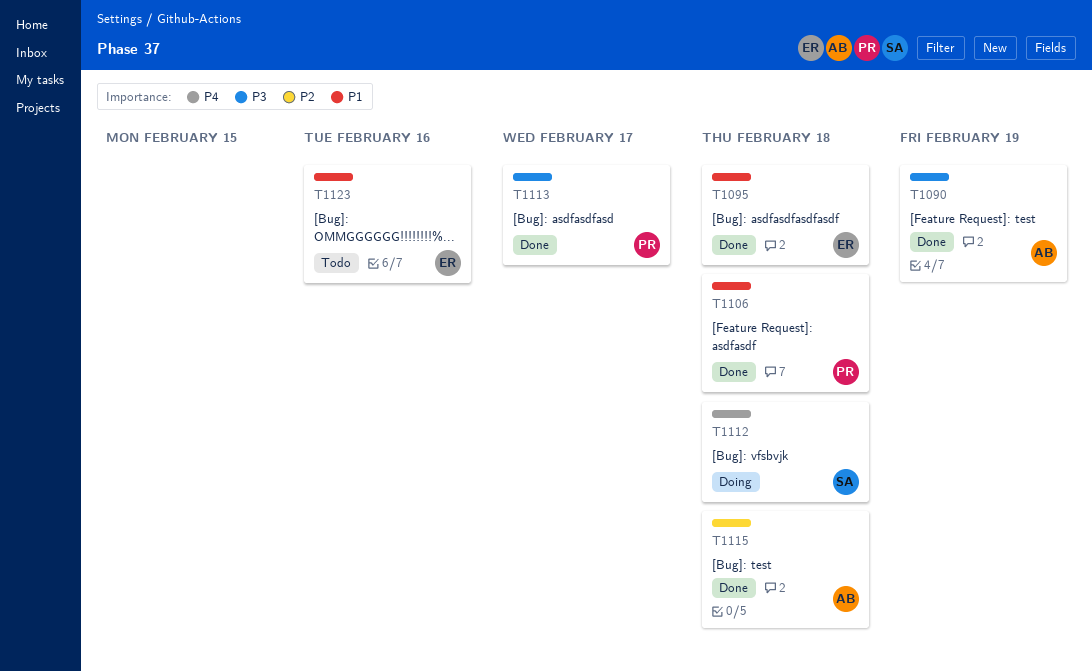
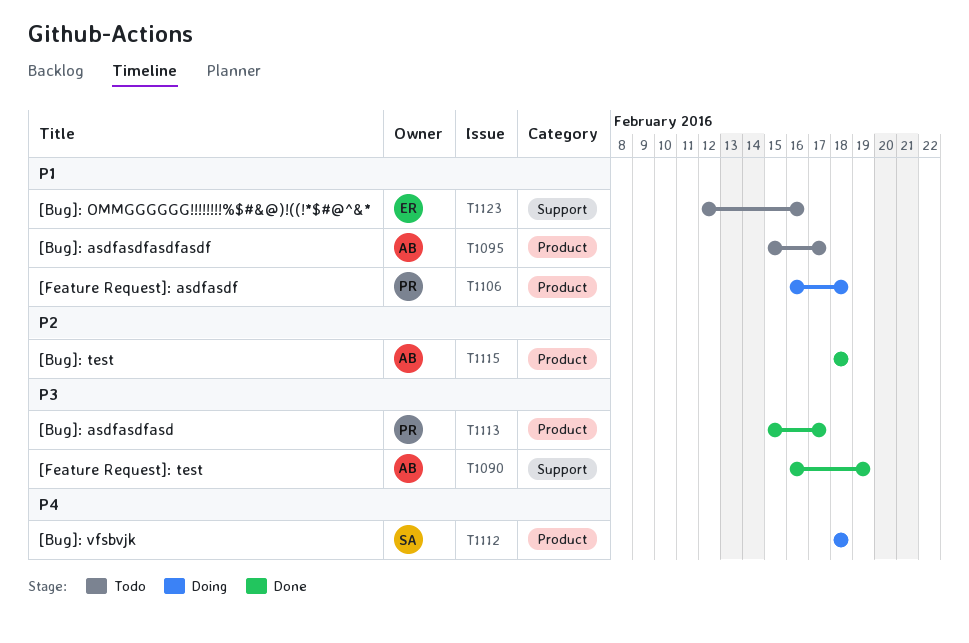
T1095, status: Done -> Todo
T1095, owner: ER -> AB
T1095, due: Feb 18 -> Feb 17
T1106, status: Done -> Doing

